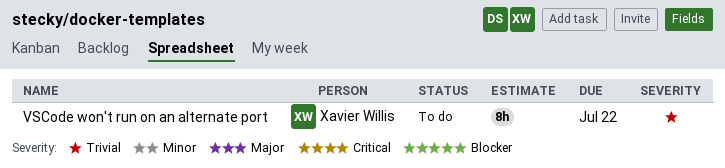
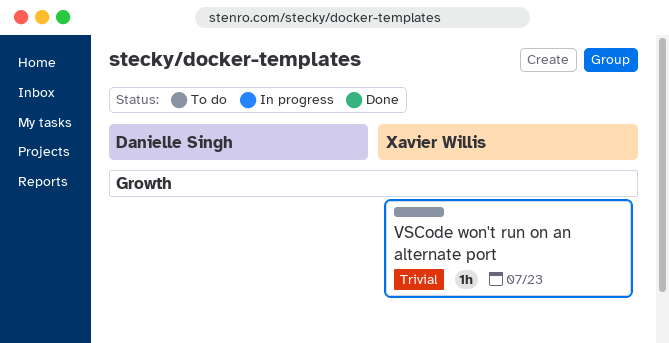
VSCode won't run on an alternate port, estimate: 8h -> 1h
VSCode won't run on an alternate port, due: Jul 22 -> Jul 23

